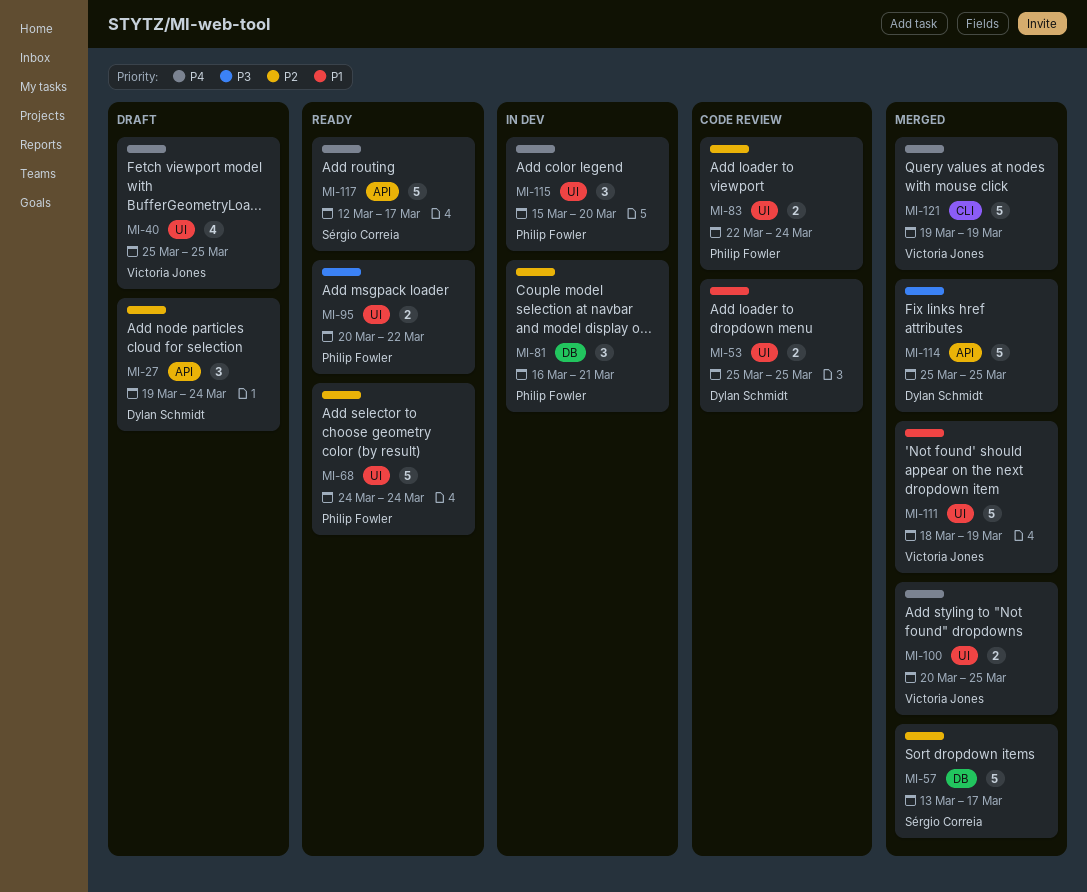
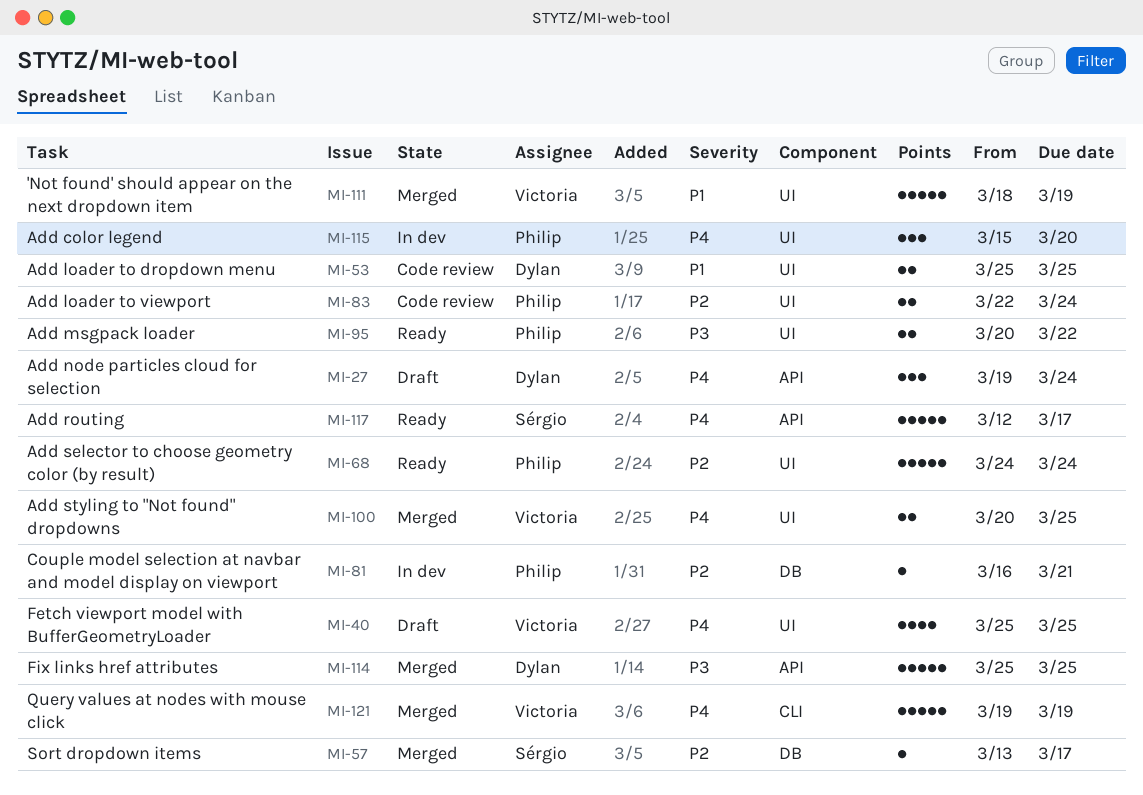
MI-27, priority: P2 -> P4
MI-57, estimate: 5 -> 1
MI-81, estimate: 3 -> 1

